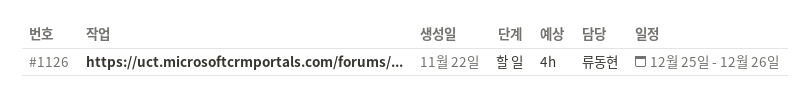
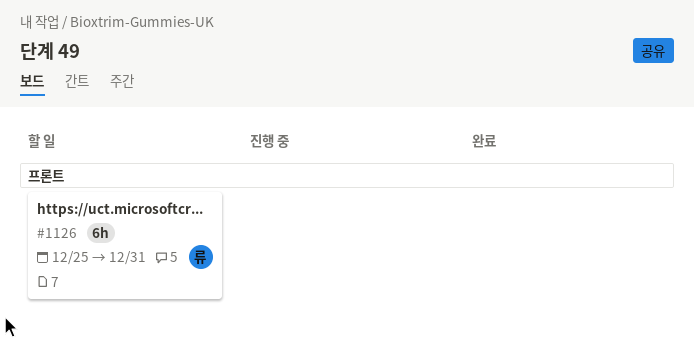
#1126, estimate: 4h -> 6h
#1126, due: Dec 26 -> Dec 31

